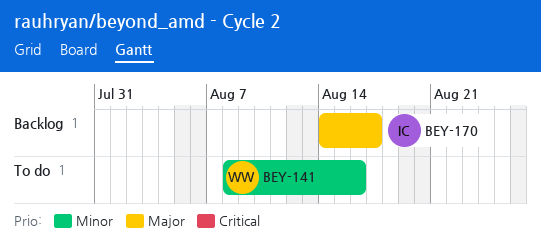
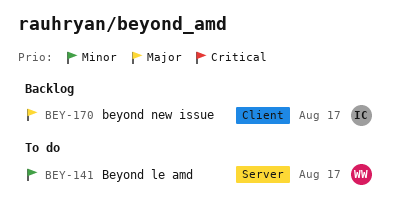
BEY-141, due: Aug 16 -> Aug 17

